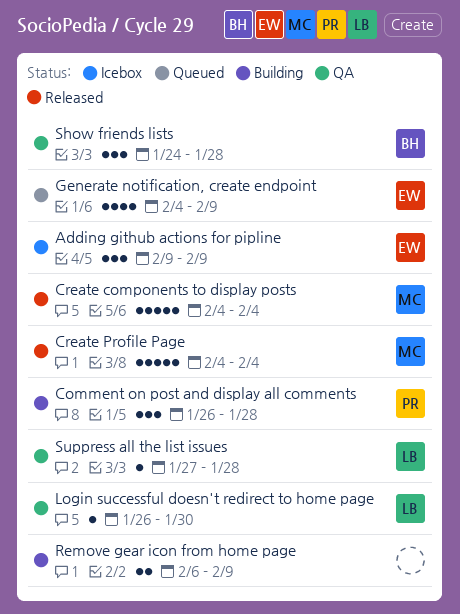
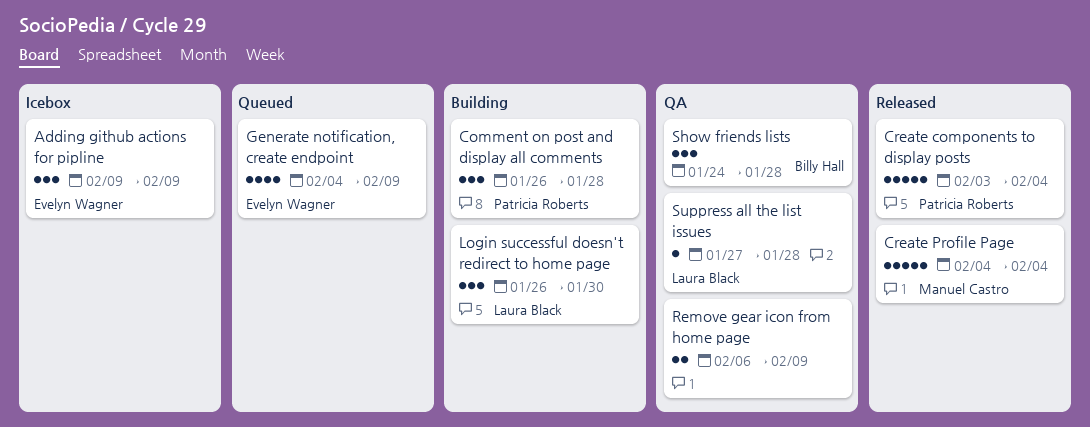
Create components to display posts, owner: Manuel Castro -> Patricia Roberts
Create components to display posts, start: Feb 4 -> Feb 3
Login successful doesn't redirect to home page, status: QA -> Building
Login successful doesn't redirect to home page, estimate: 1 -> 3
Remove gear icon from home page, status: Building -> QA

